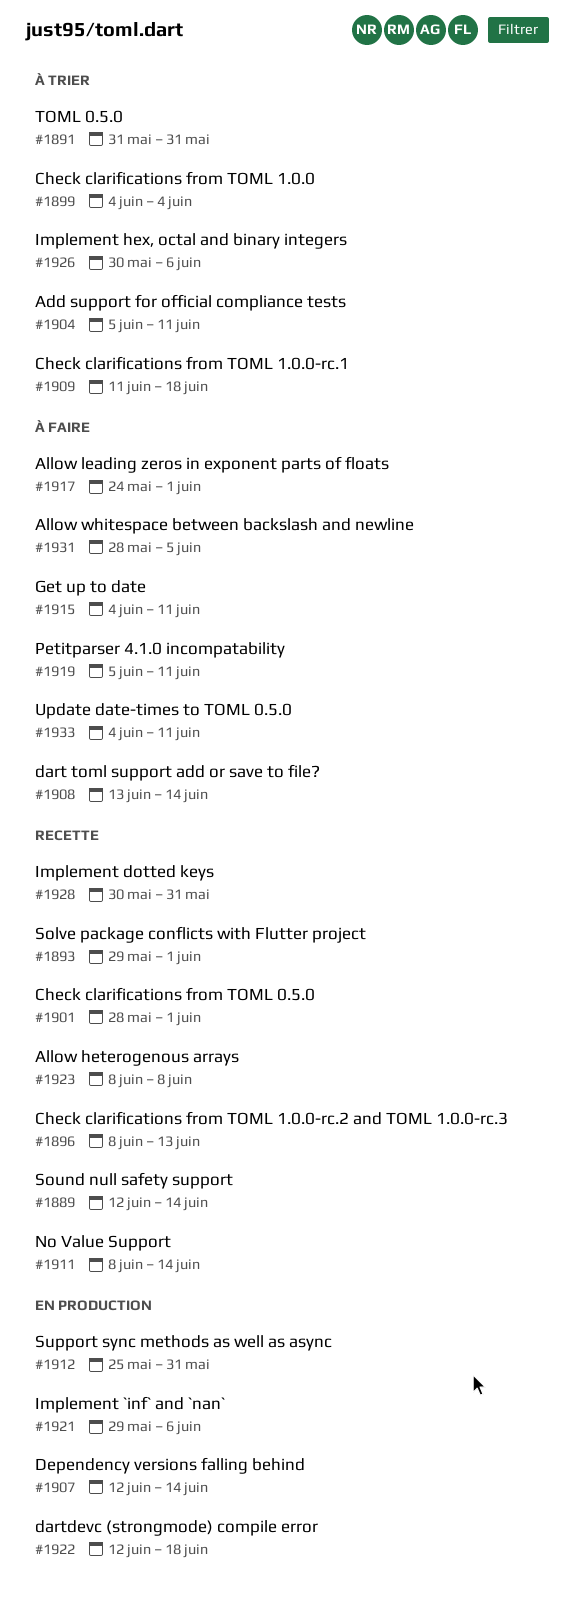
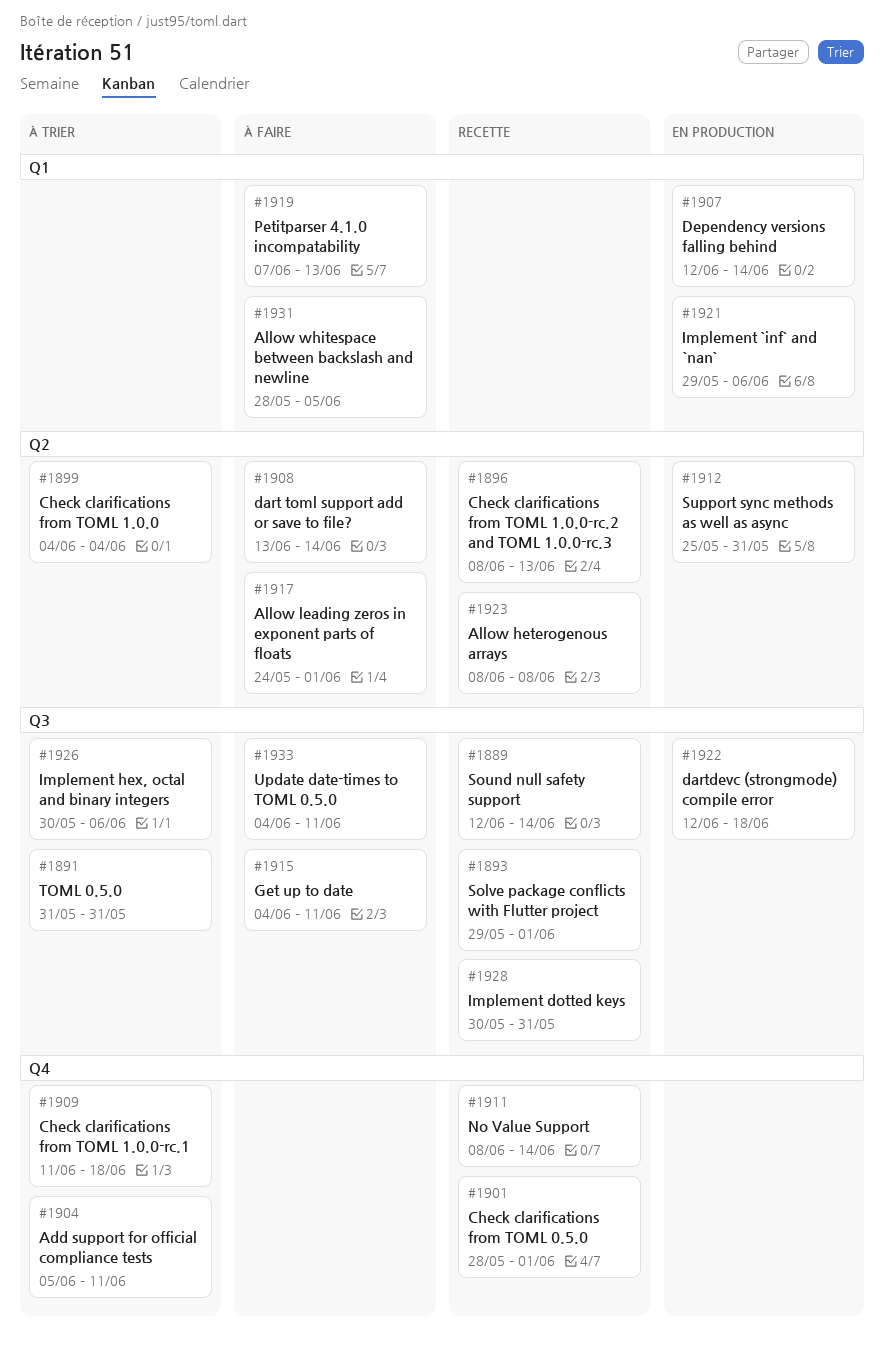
#1919, start: Jun 5 -> Jun 7
#1919, due: Jun 11 -> Jun 13

